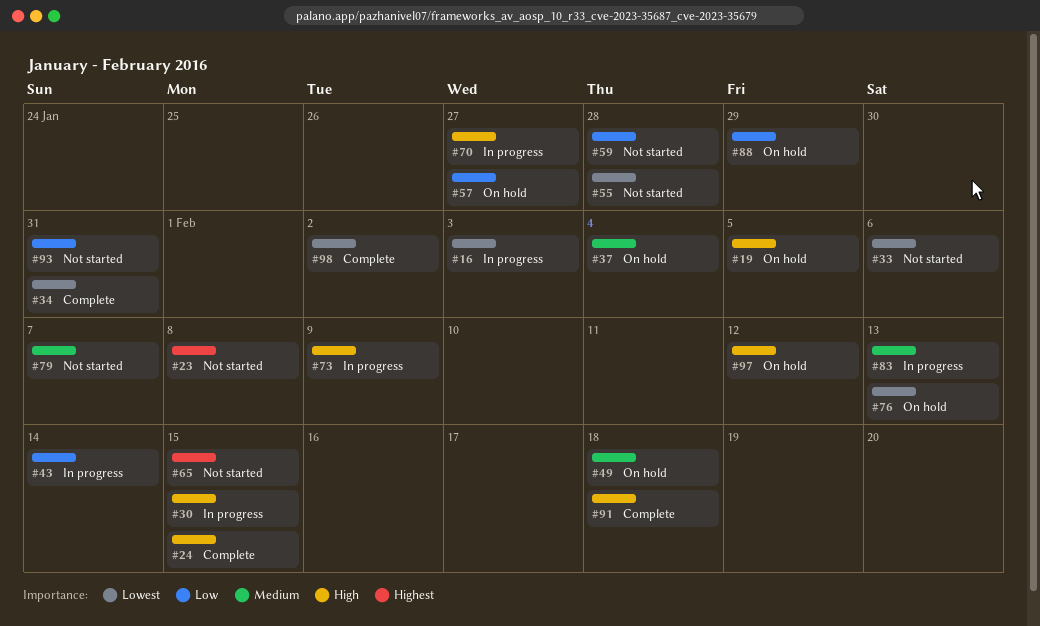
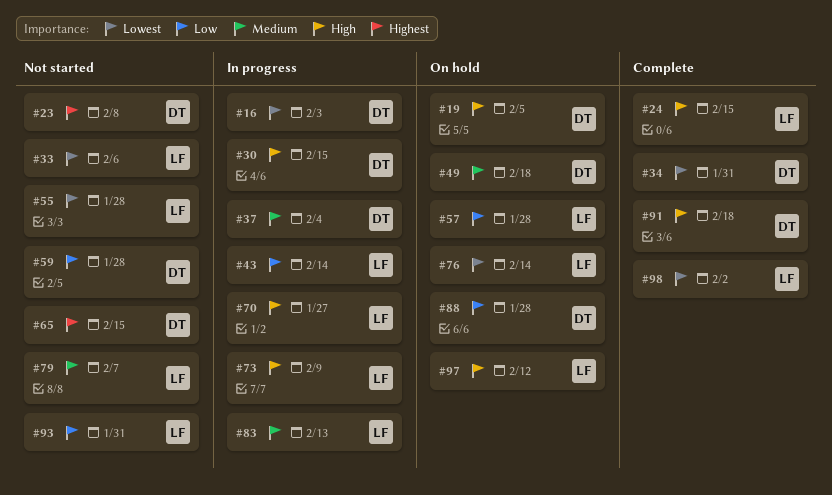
#37, status: On hold -> In progress
#57, due: Jan 27 -> Jan 28
#76, due: Feb 13 -> Feb 14
#88, due: Jan 29 -> Jan 28

